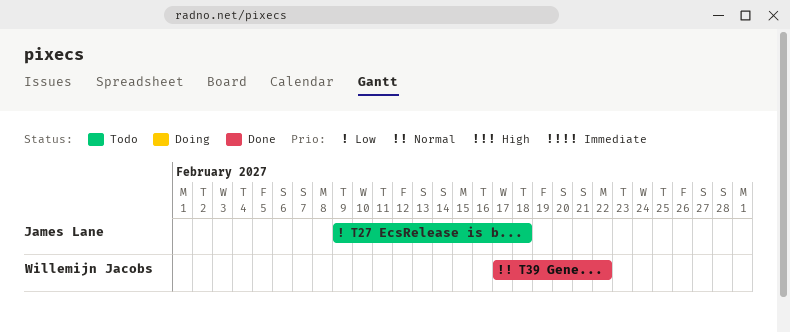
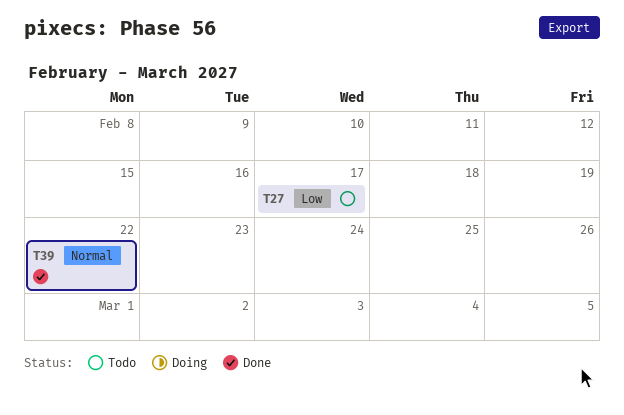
T27, due: Feb 18 -> Feb 17

